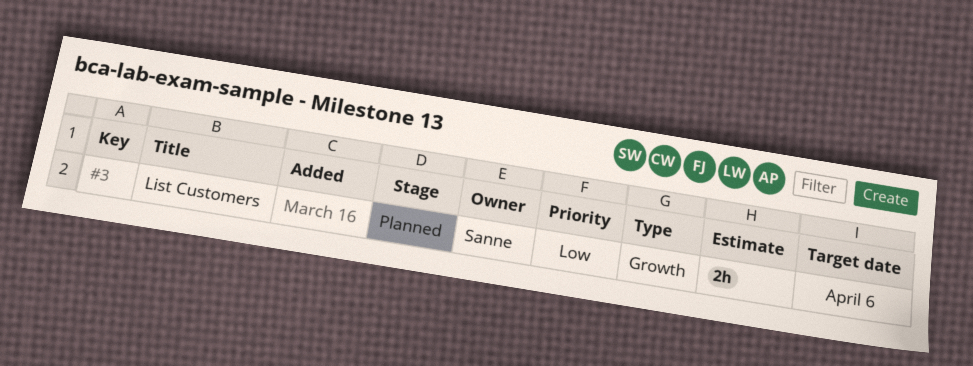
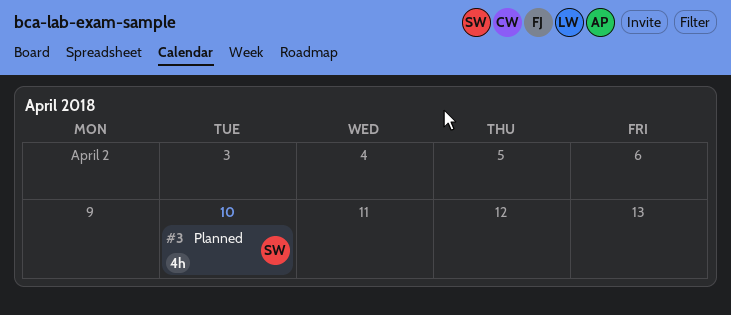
#3, estimate: 2h -> 4h
#3, due: Apr 6 -> Apr 10

